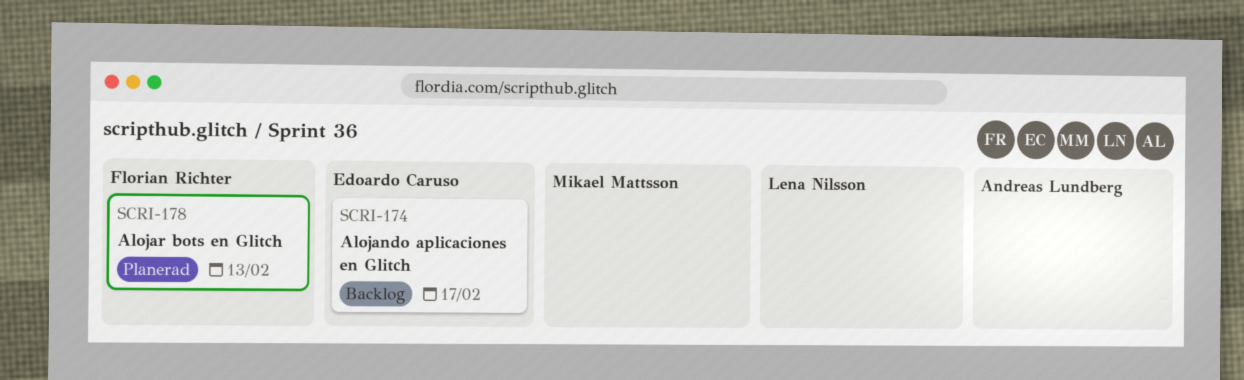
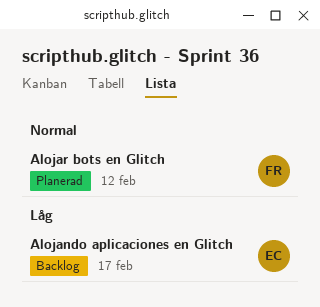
Alojar bots en Glitch, due: Feb 13 -> Feb 12

